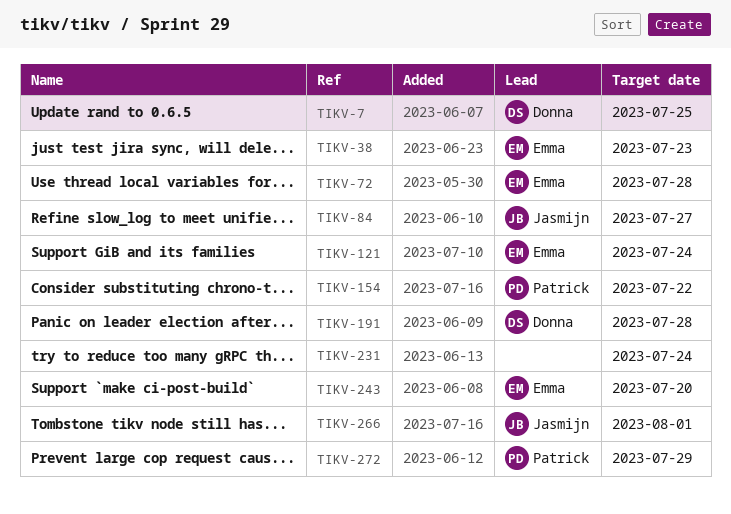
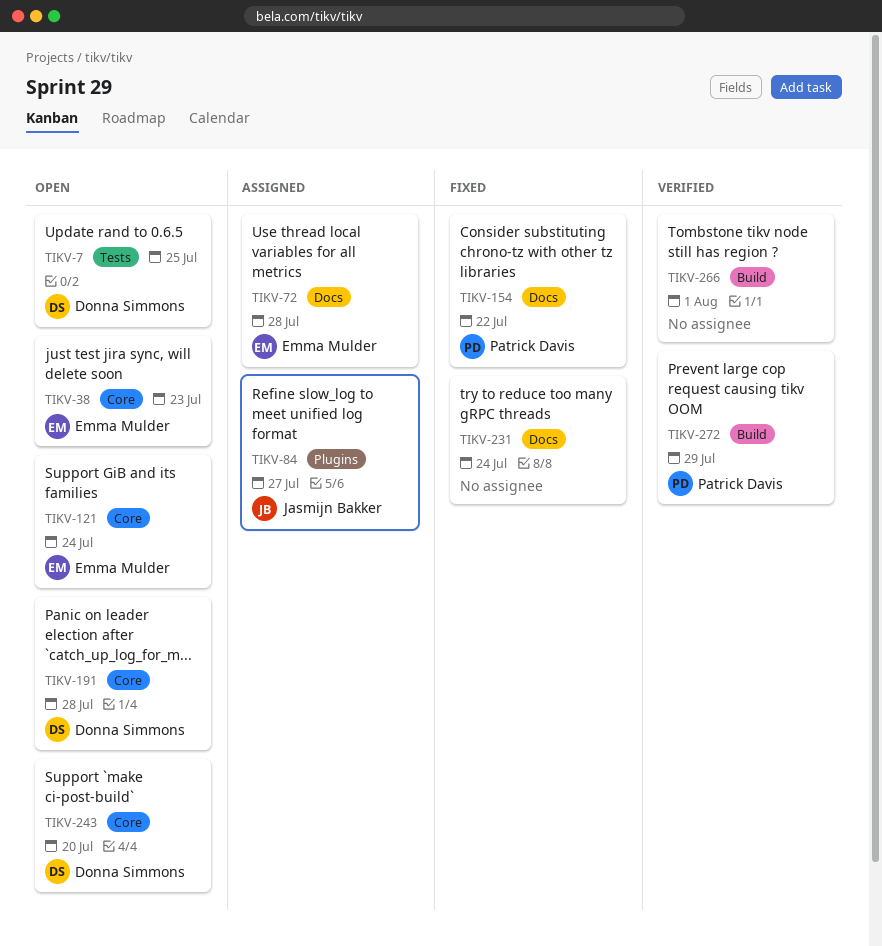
TIKV-243, owner: Emma Mulder -> Donna Simmons
TIKV-266, owner: Jasmijn Bakker -> none

